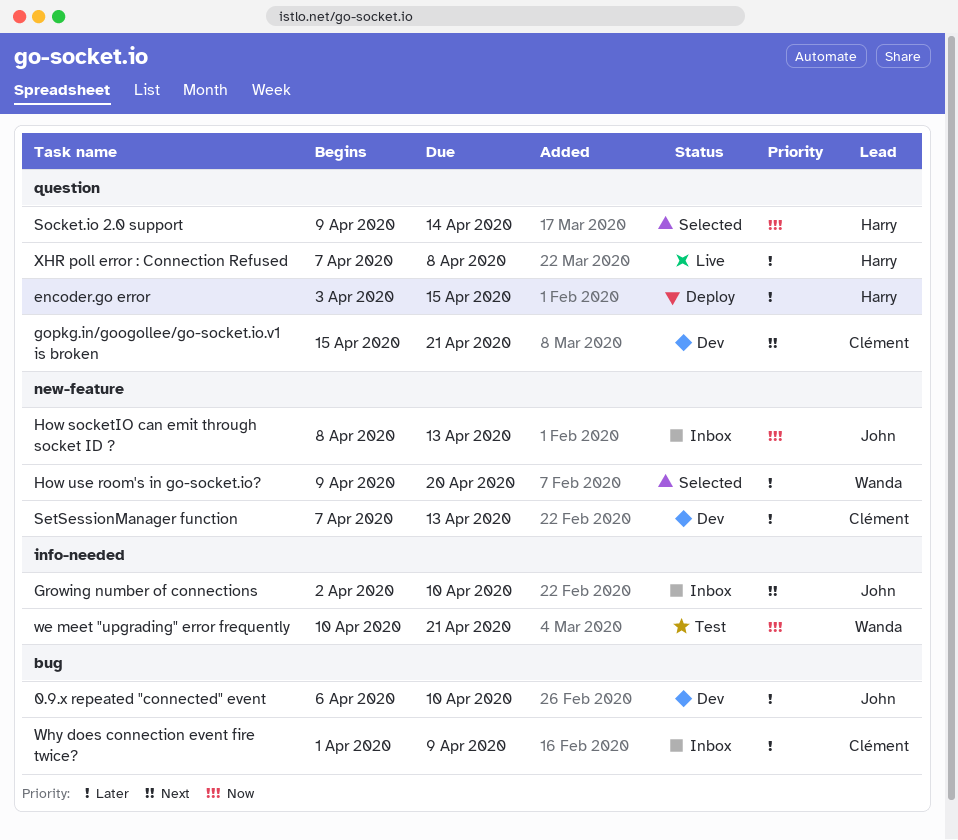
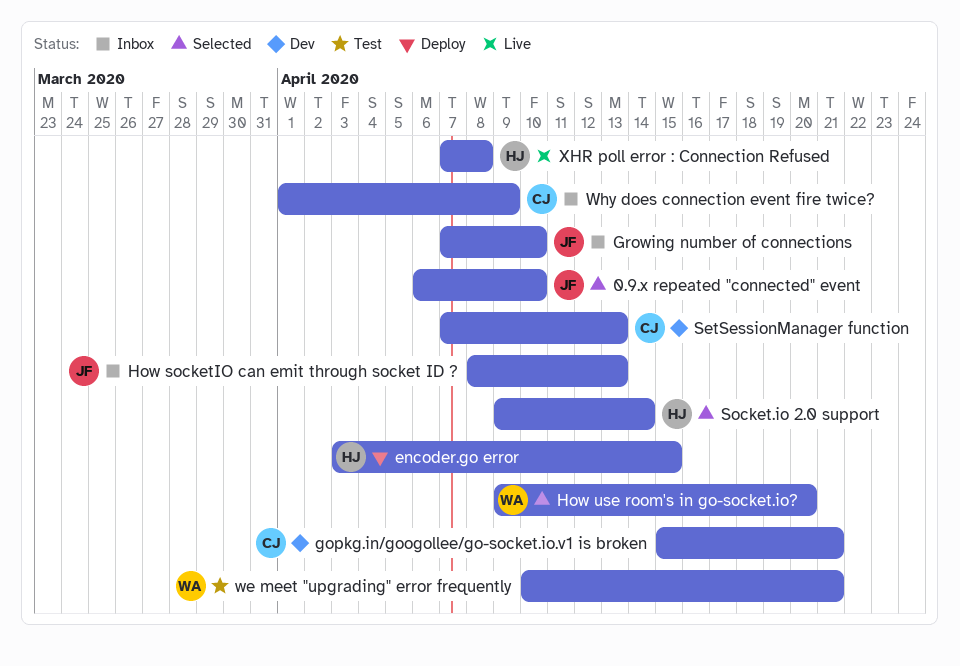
0.9.x repeated "connected" event, status: Dev -> Selected
Growing number of connections, start: Apr 2 -> Apr 7

